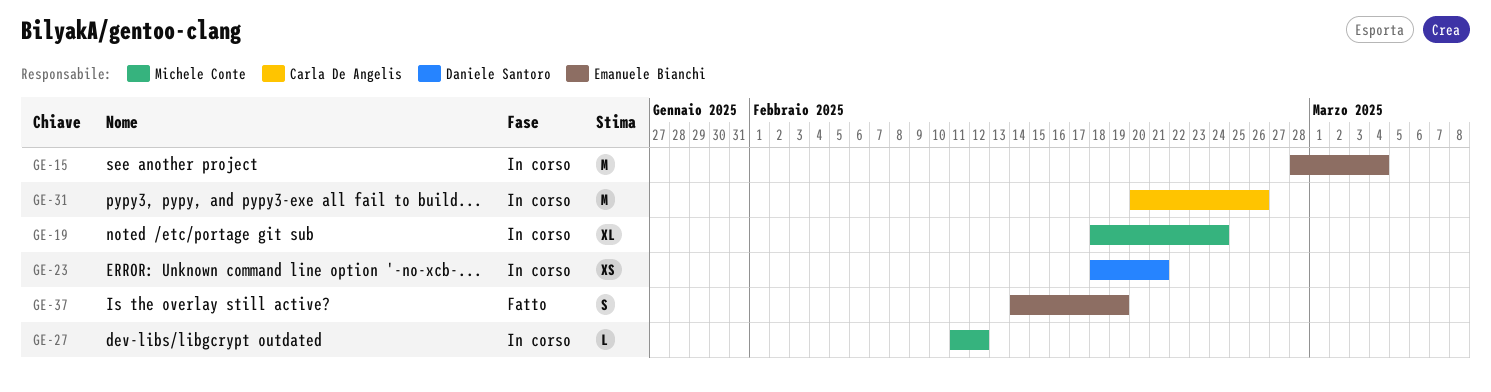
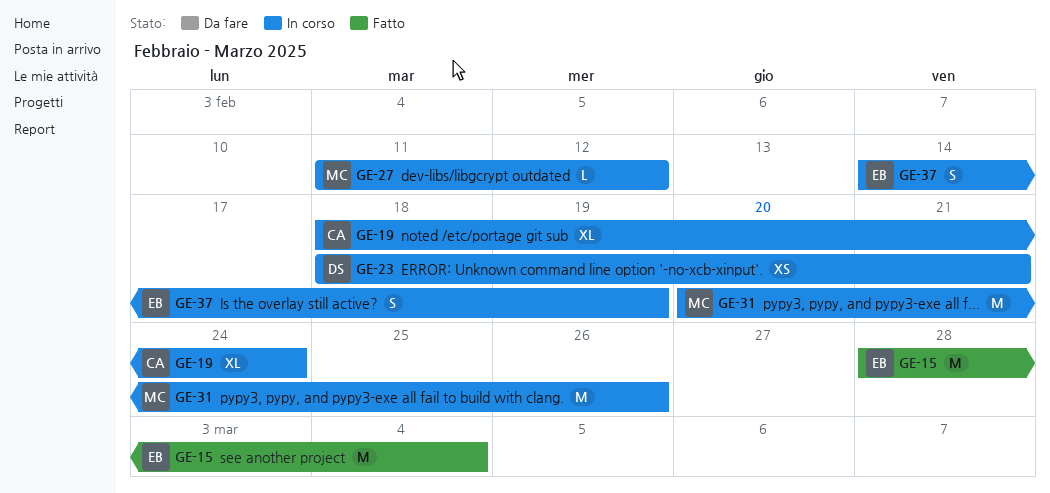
GE-15, status: In corso -> Fatto
GE-19, owner: Michele Conte -> Carla De Angelis
GE-31, owner: Carla De Angelis -> Michele Conte
GE-37, status: Fatto -> In corso

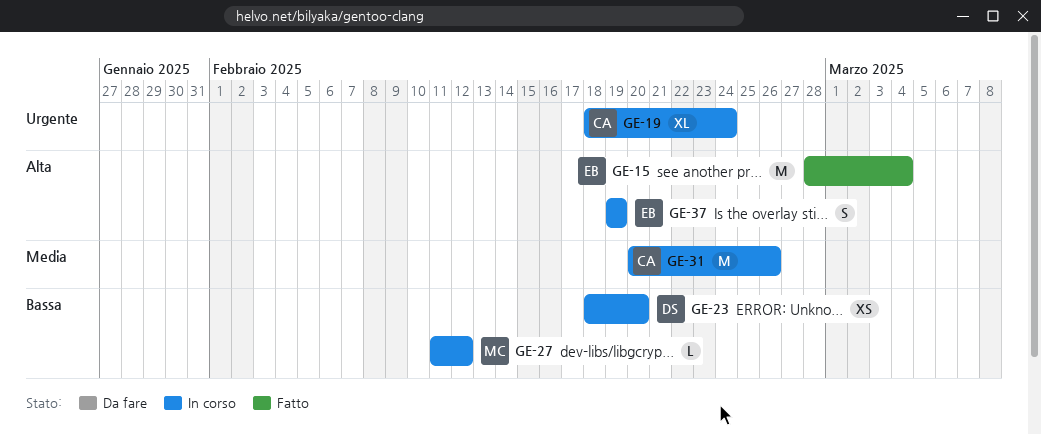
GE-23, due: Feb 21 -> Feb 20
GE-31, owner: MC -> CA
GE-37, start: Feb 14 -> Feb 19

